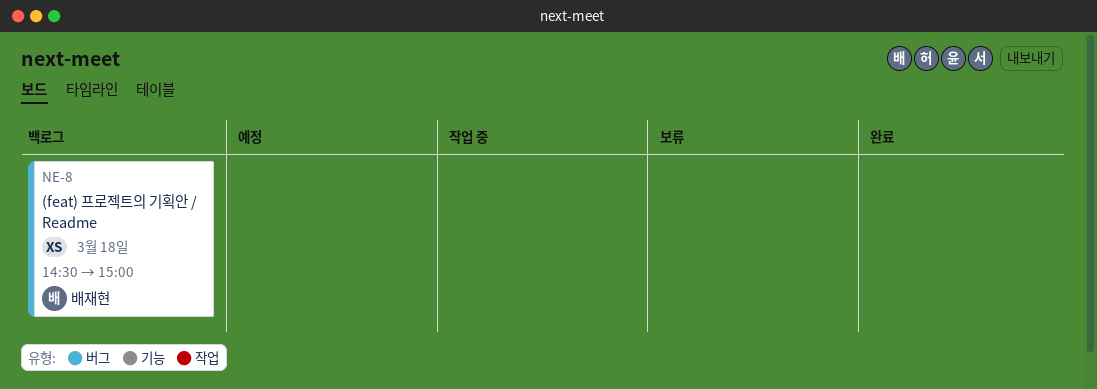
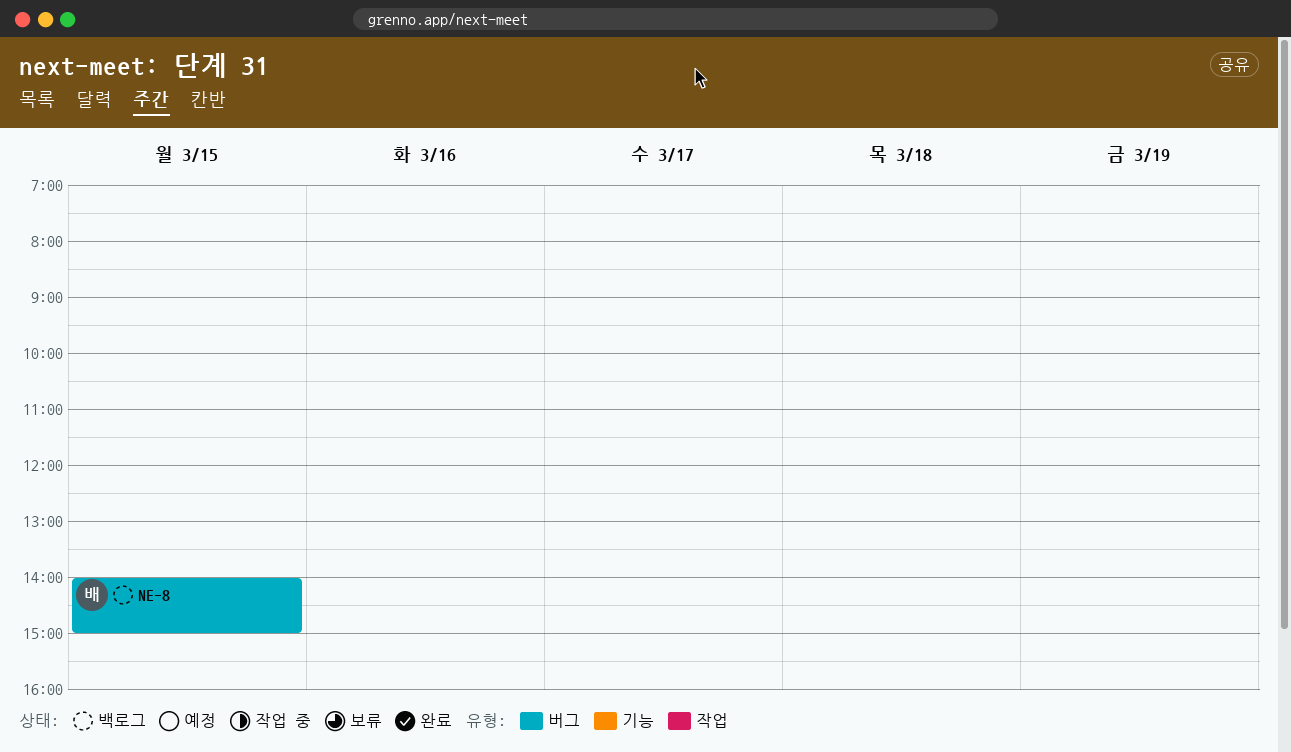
NE-8, day: Mar 18 -> Mar 15
NE-8, begins: 14:30 -> 14:00

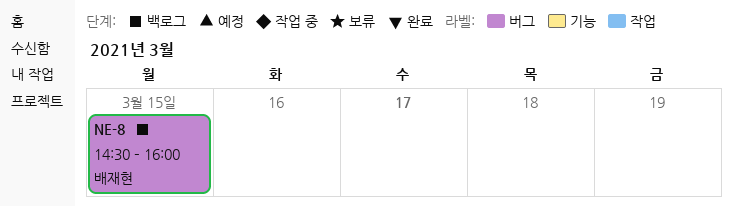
NE-8, begins: 14:00 -> 14:30
NE-8, ends: 15:00 -> 16:00

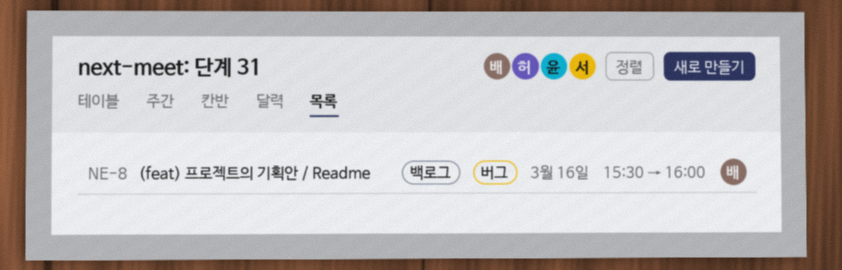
NE-8, day: Mar 15 -> Mar 16
NE-8, begins: 14:30 -> 15:30

